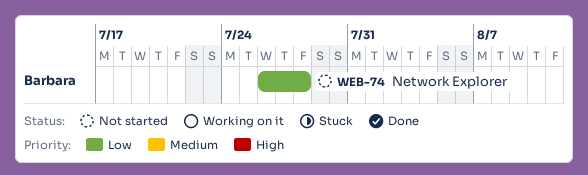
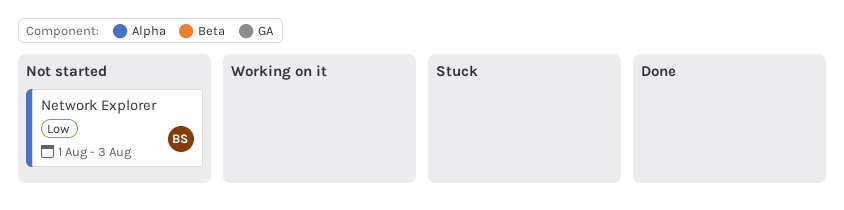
Network Explorer, start: Jul 26 -> Aug 1
Network Explorer, due: Jul 28 -> Aug 3

